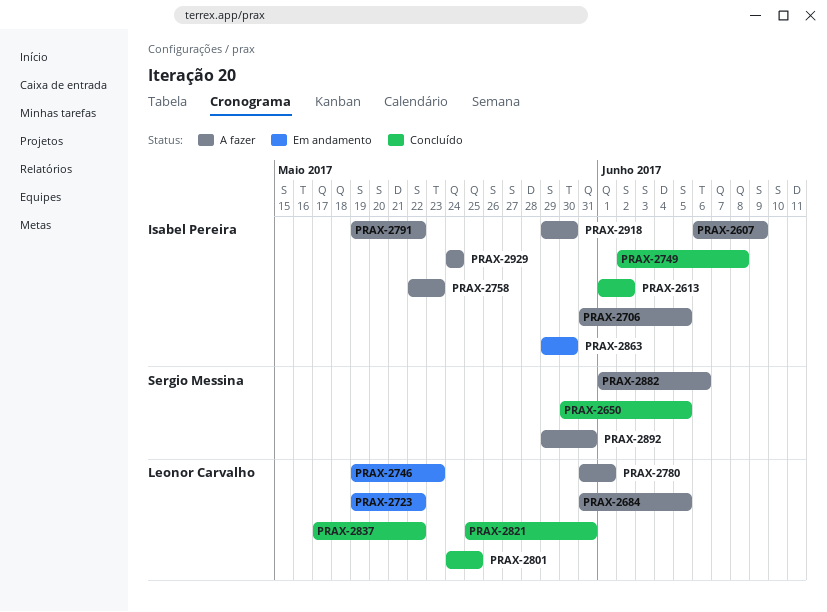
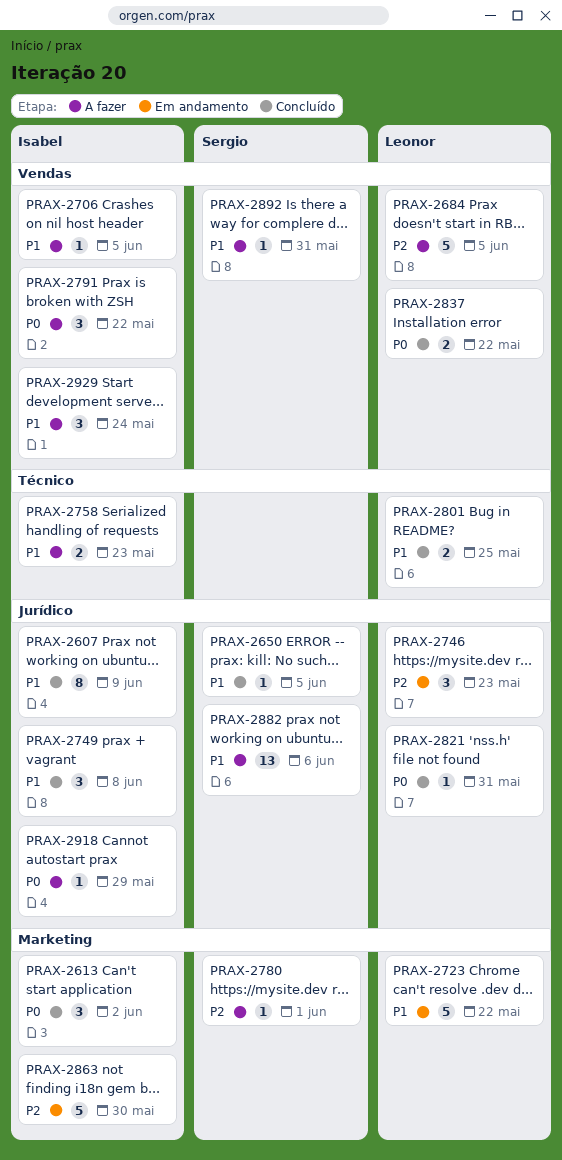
PRAX-2607, status: A fazer -> Concluído
PRAX-2780, owner: Leonor Carvalho -> Sergio Messina
PRAX-2918, due: May 30 -> May 29

